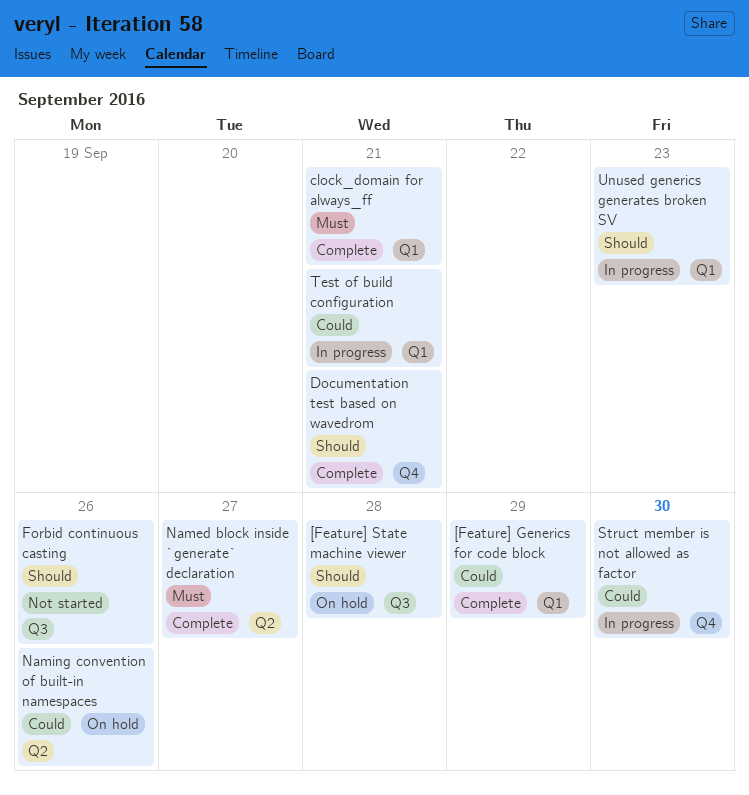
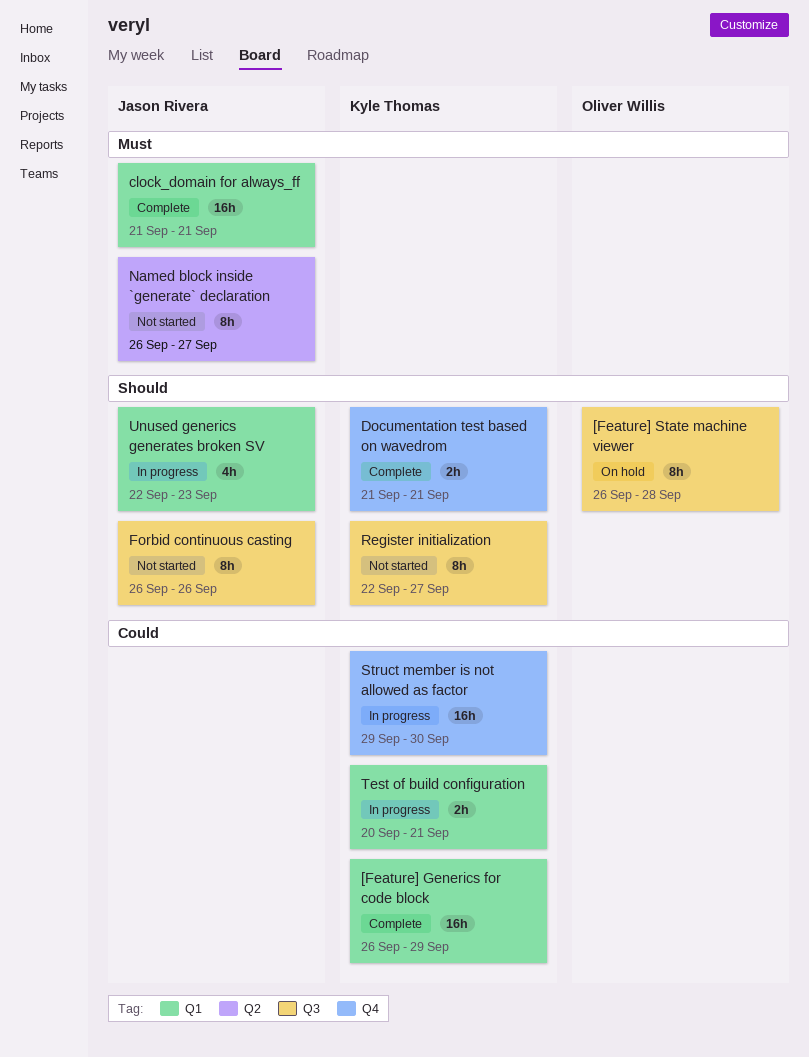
Named block inside `generate` declaration, status: Complete -> Not started
Naming convention of built-in namespaces: present -> none
Register initialization: none -> present

